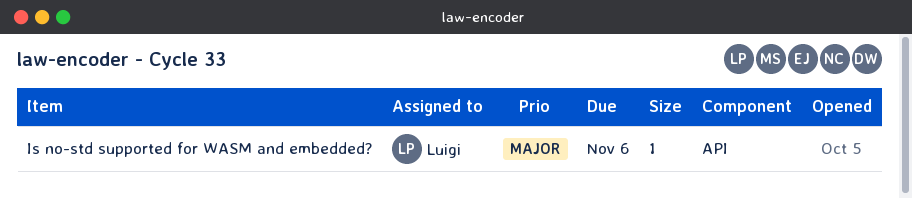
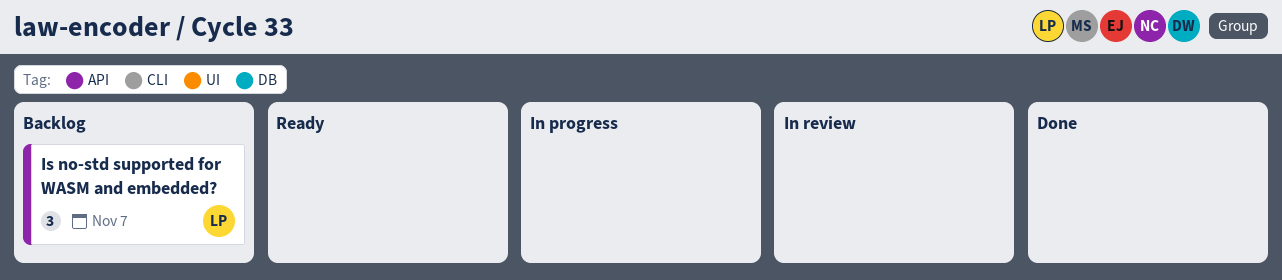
Is no-std supported for WASM and embedded?, estimate: 1 -> 3
Is no-std supported for WASM and embedded?, due: Nov 6 -> Nov 7

